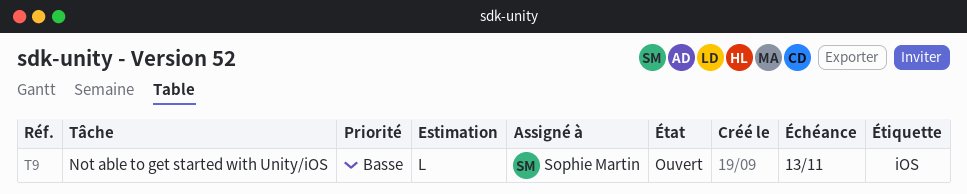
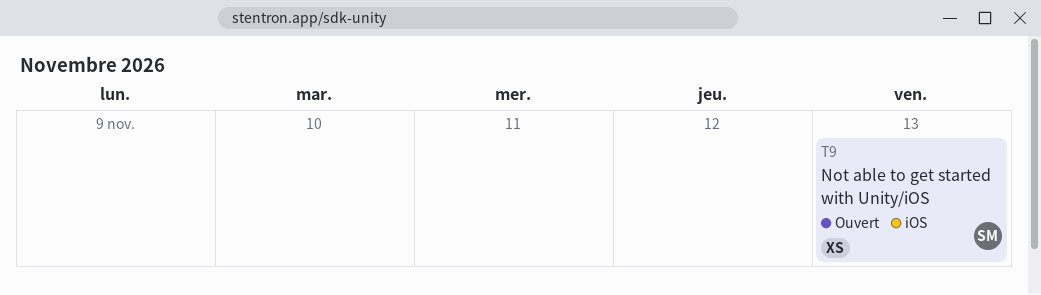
T9, estimate: L -> XS

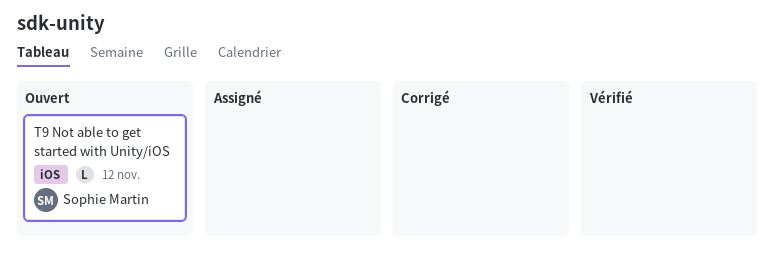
T9, estimate: XS -> L
T9, due: Nov 13 -> Nov 12

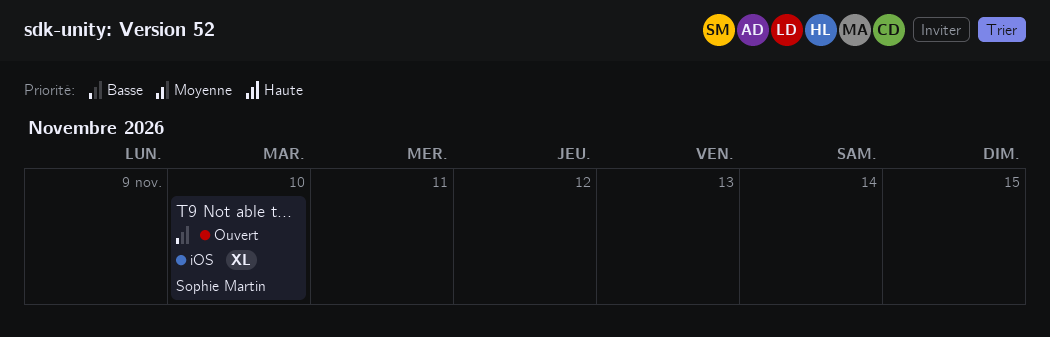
T9, estimate: L -> XL
T9, due: Nov 12 -> Nov 10

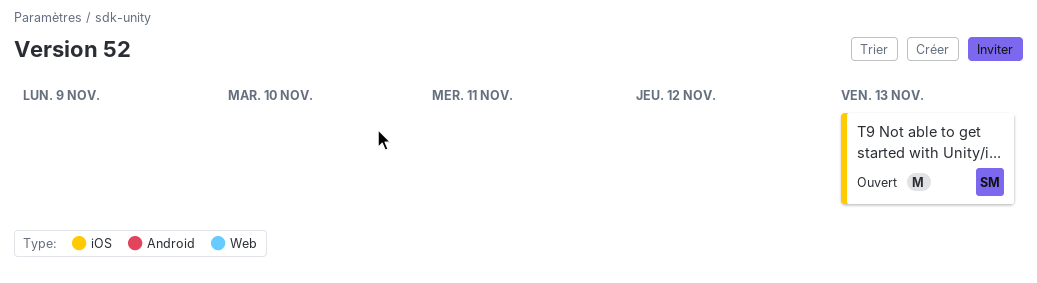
T9, estimate: XL -> M
T9, due: Nov 10 -> Nov 13

